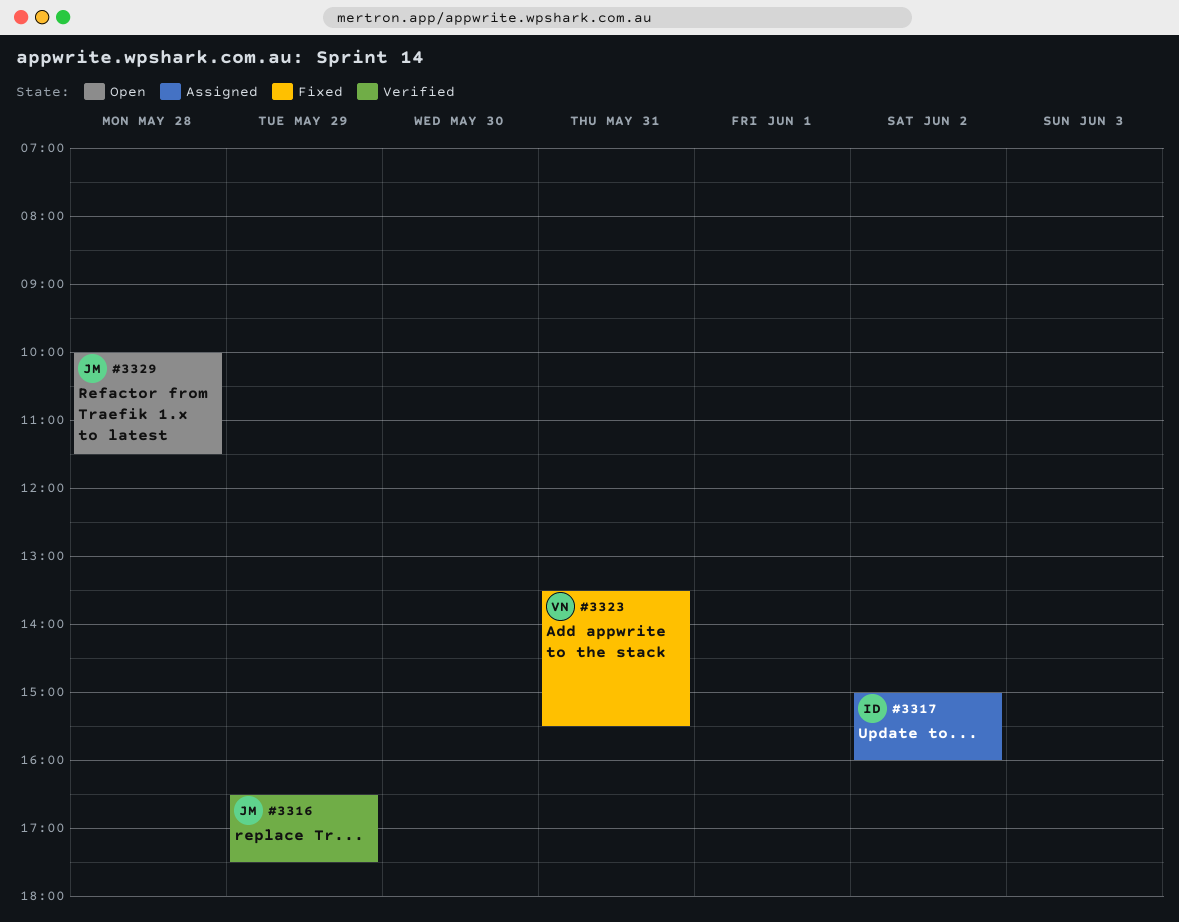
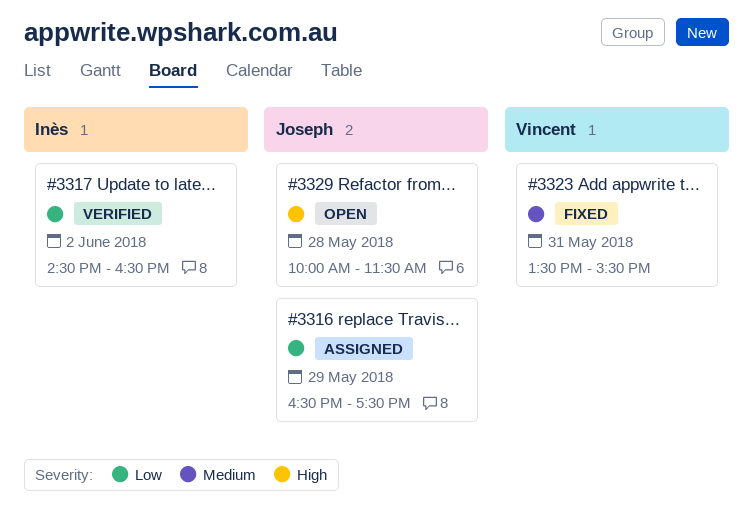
#3316, status: Verified -> Assigned
#3317, status: Assigned -> Verified
#3317, begins: 15:00 -> 14:30
#3317, ends: 16:00 -> 16:30

